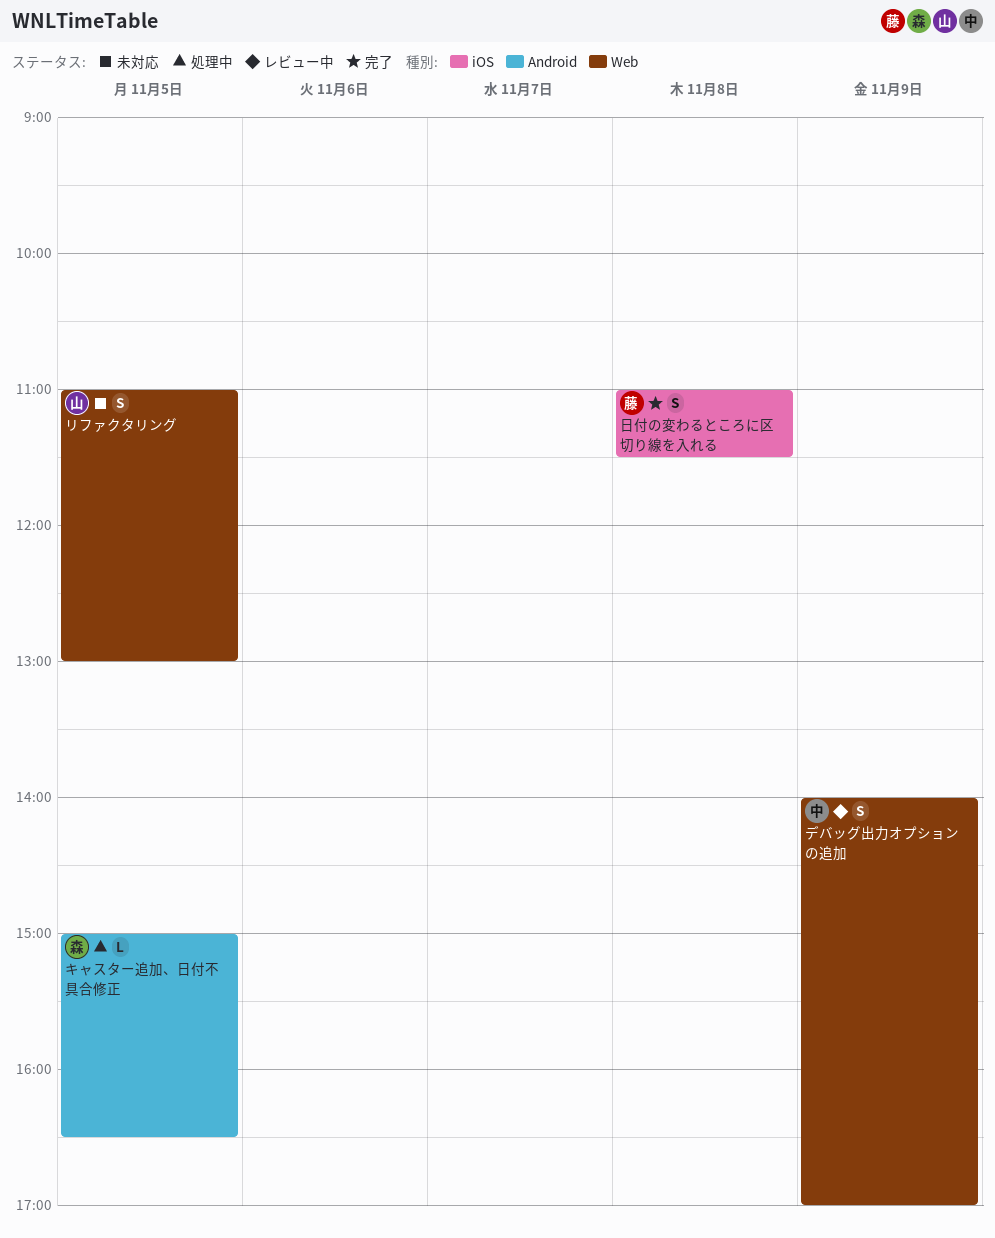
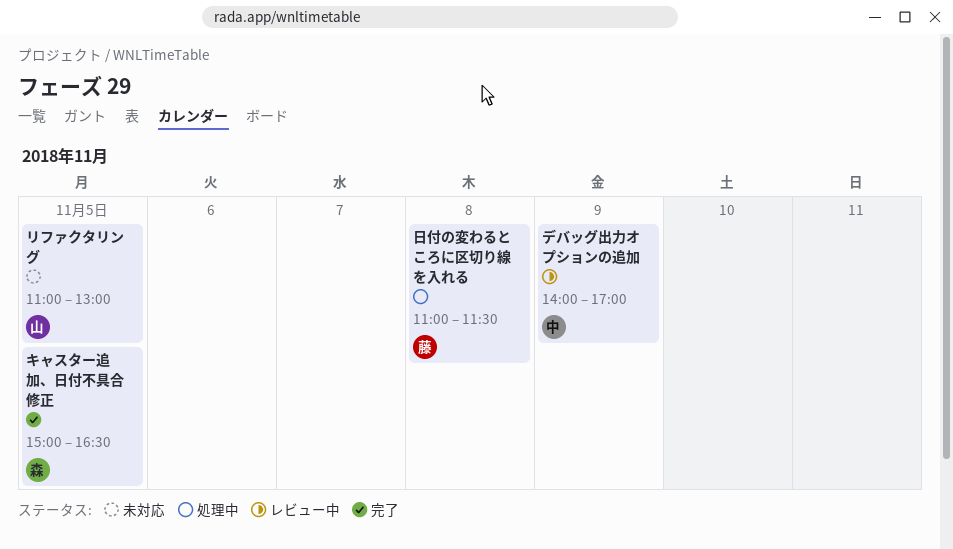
キャスター追加、日付不具合修正, status: 処理中 -> 完了
日付の変わるところに区切り線を入れる, status: 完了 -> 処理中

